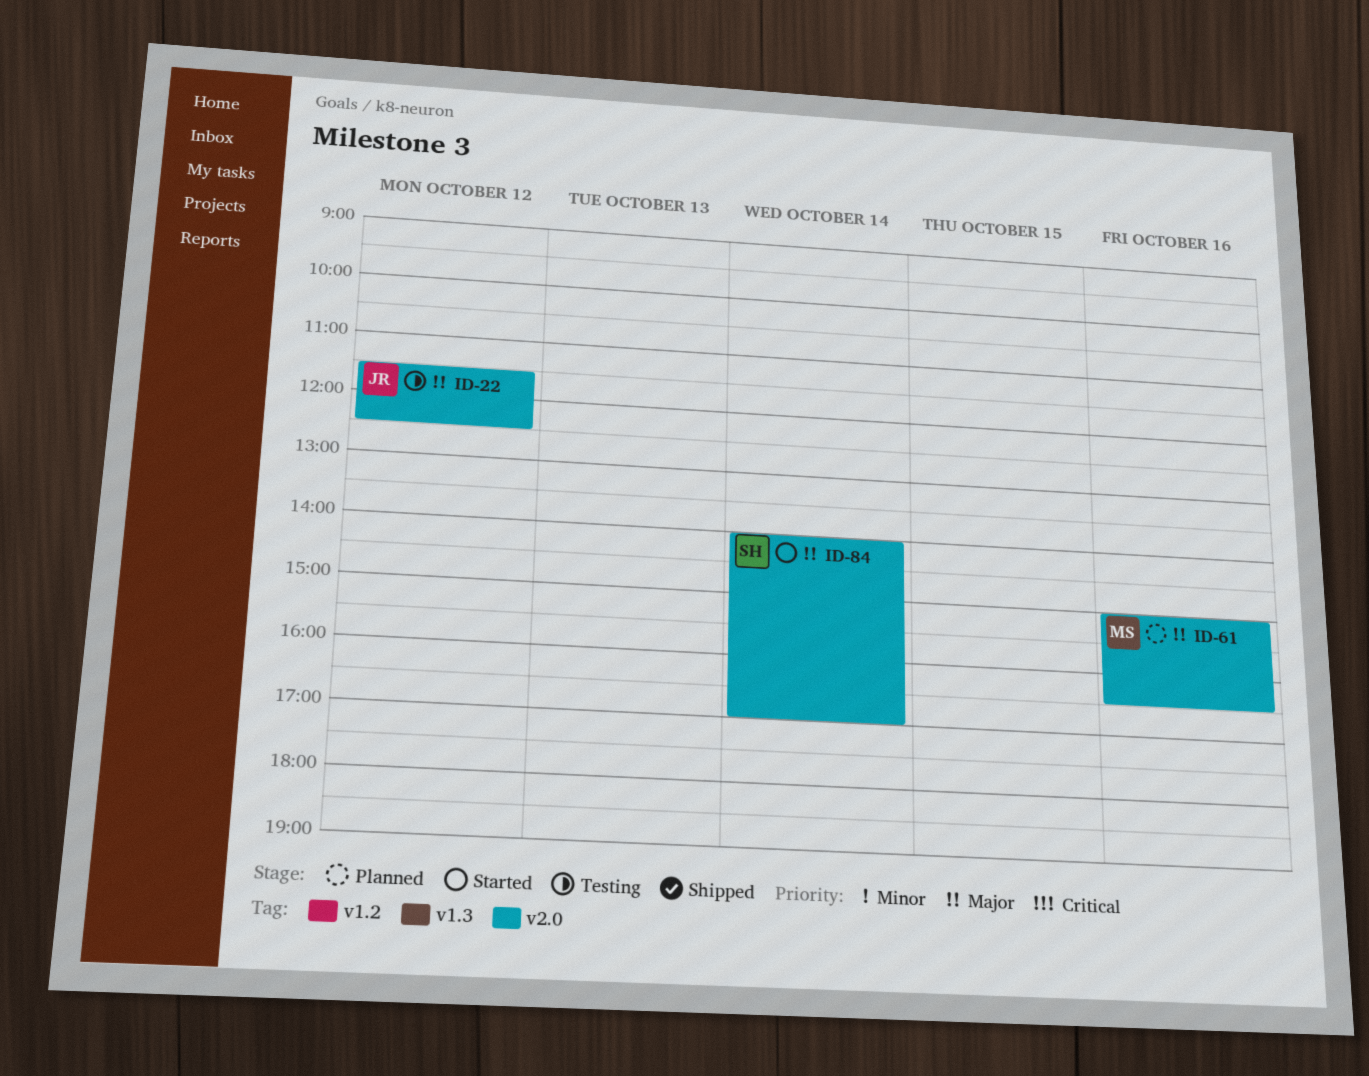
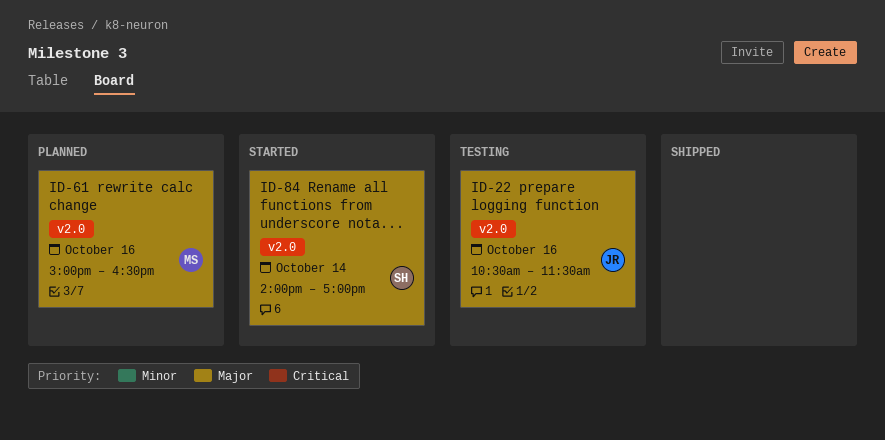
ID-22, day: Oct 12 -> Oct 16
ID-22, begins: 11:30 -> 10:30
ID-22, ends: 12:30 -> 11:30

